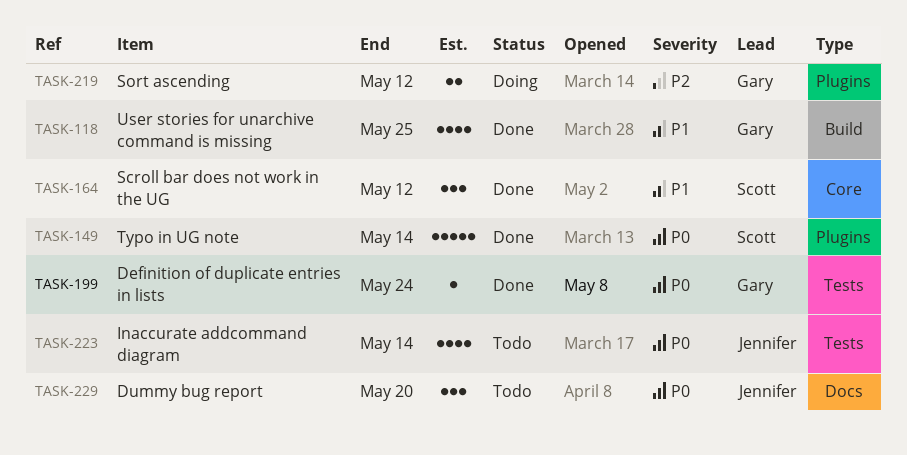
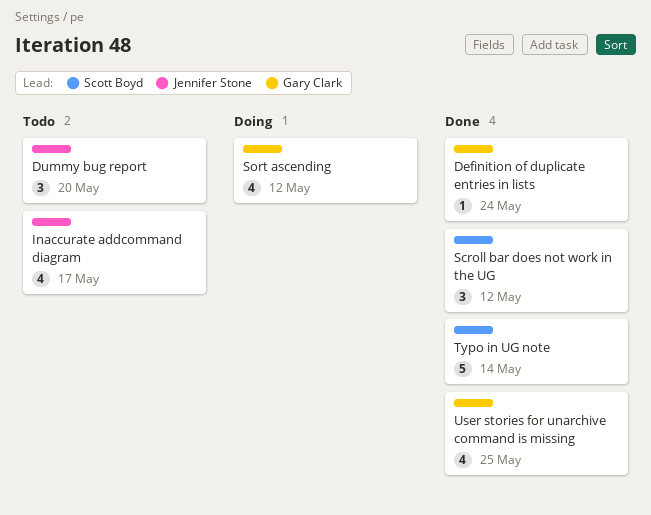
Inaccurate addcommand diagram, due: May 14 -> May 17
Sort ascending, estimate: 2 -> 4

